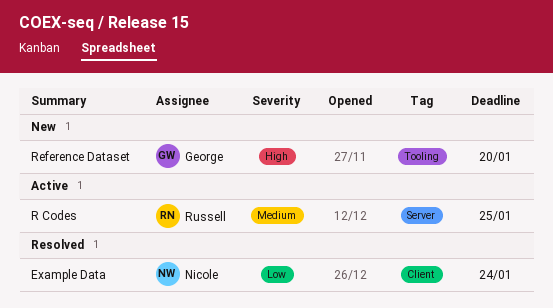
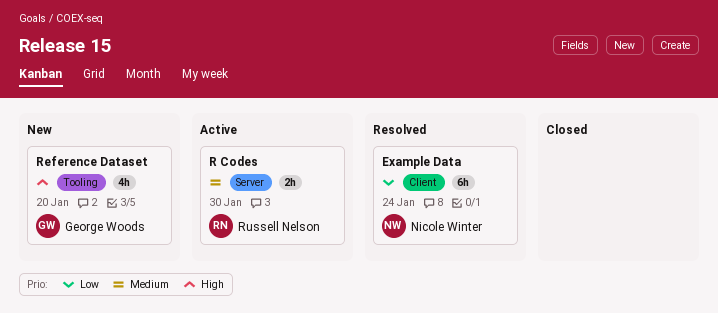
R Codes, due: Jan 25 -> Jan 30

